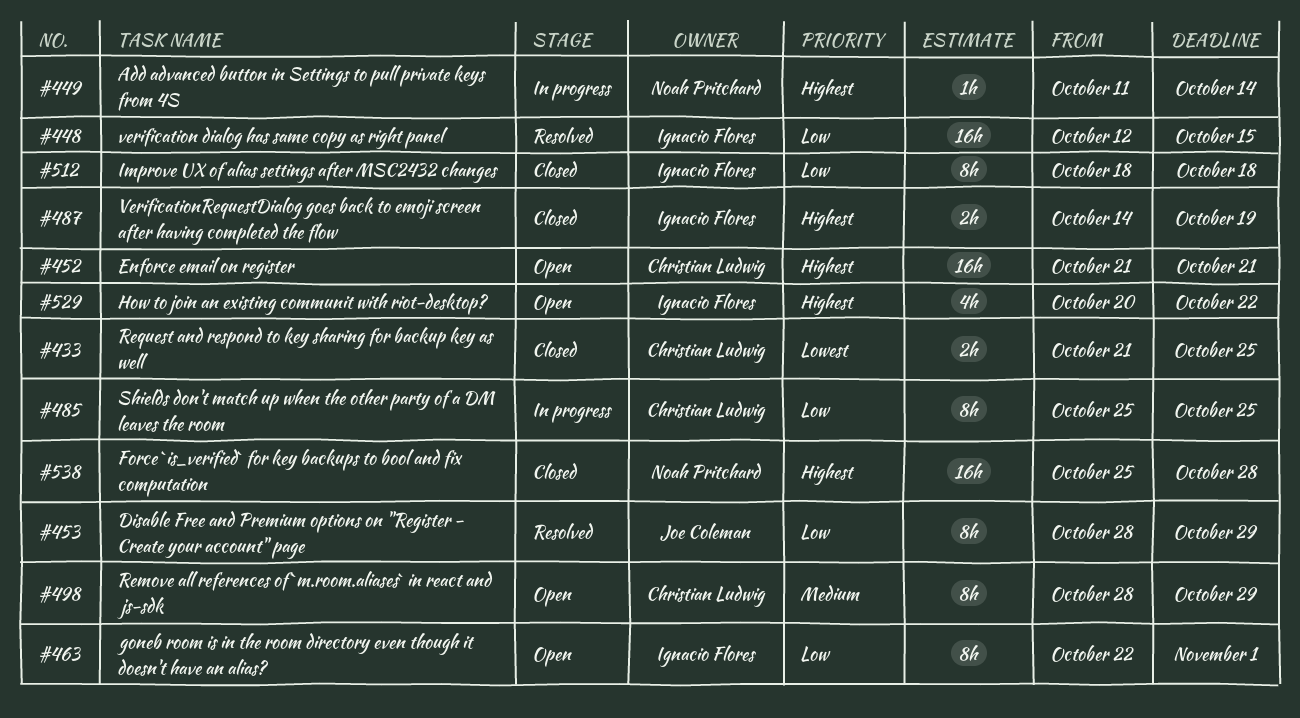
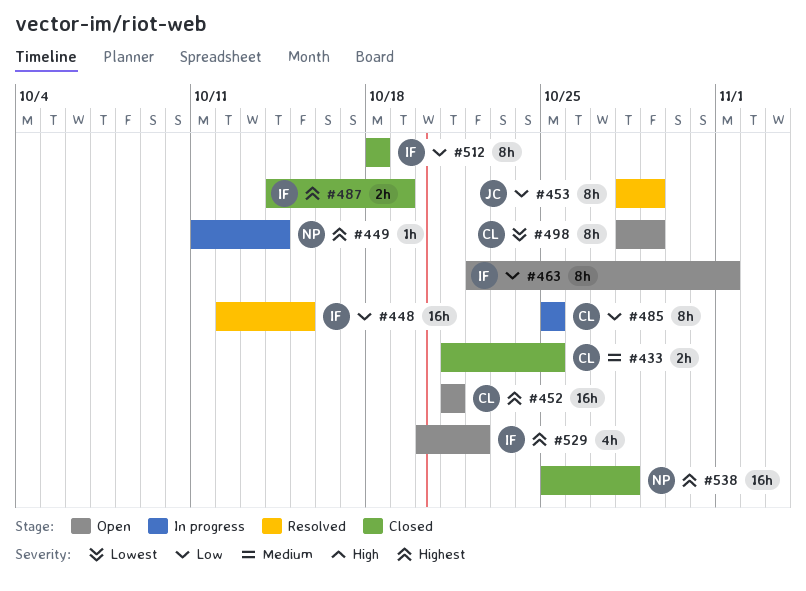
#433, priority: Lowest -> Medium
#498, priority: Medium -> Lowest

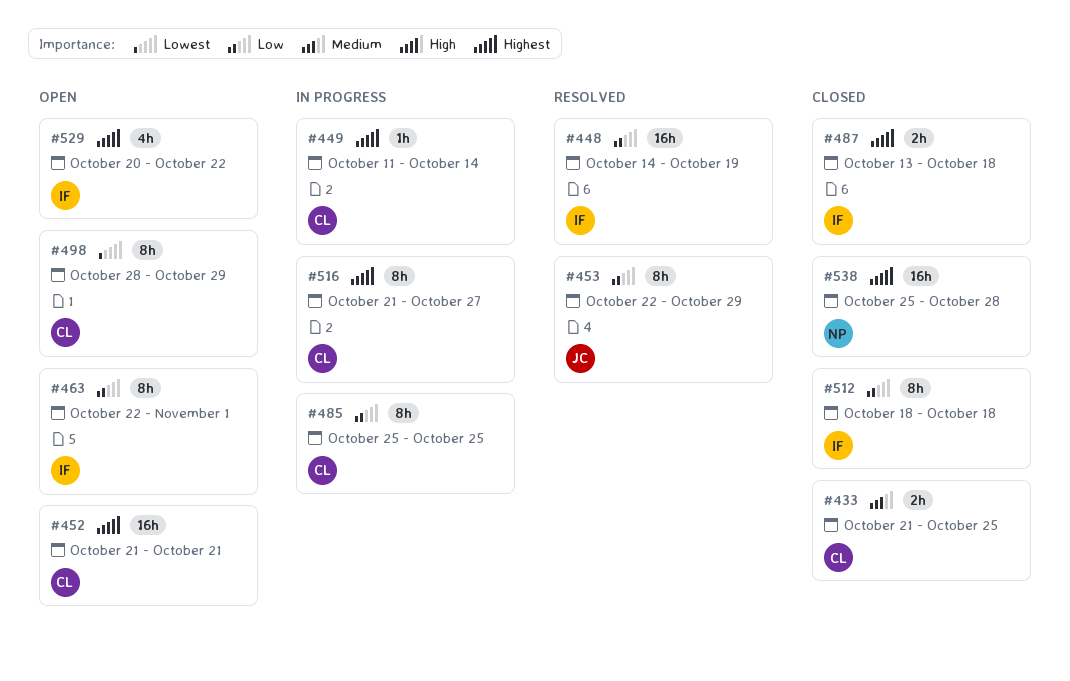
#448, start: Oct 12 -> Oct 14
#448, due: Oct 15 -> Oct 19
#449, owner: NP -> CL
#453, start: Oct 28 -> Oct 22
#487, start: Oct 14 -> Oct 13
#487, due: Oct 19 -> Oct 18
#516: none -> present

